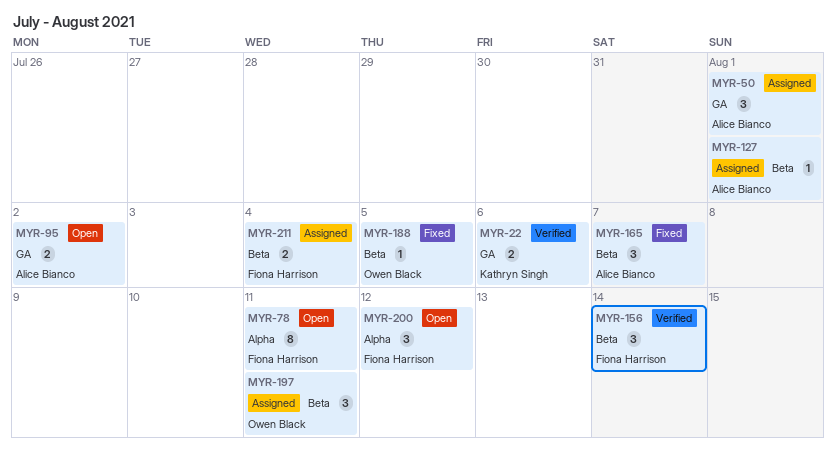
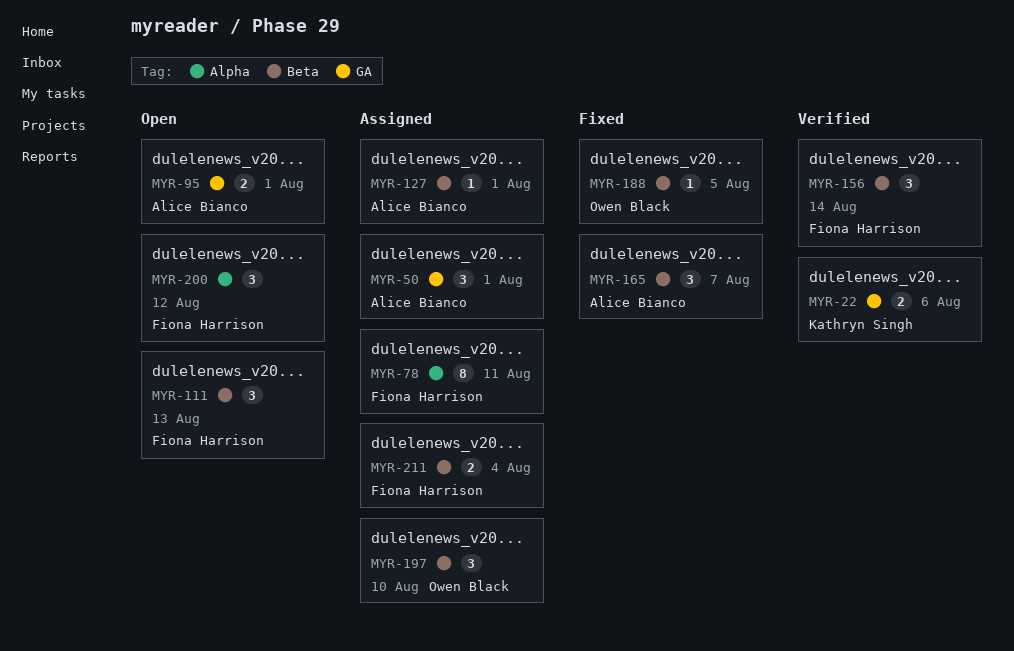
MYR-78, status: Open -> Assigned
MYR-95, due: Aug 2 -> Aug 1
MYR-111: none -> present
MYR-197, due: Aug 11 -> Aug 10

